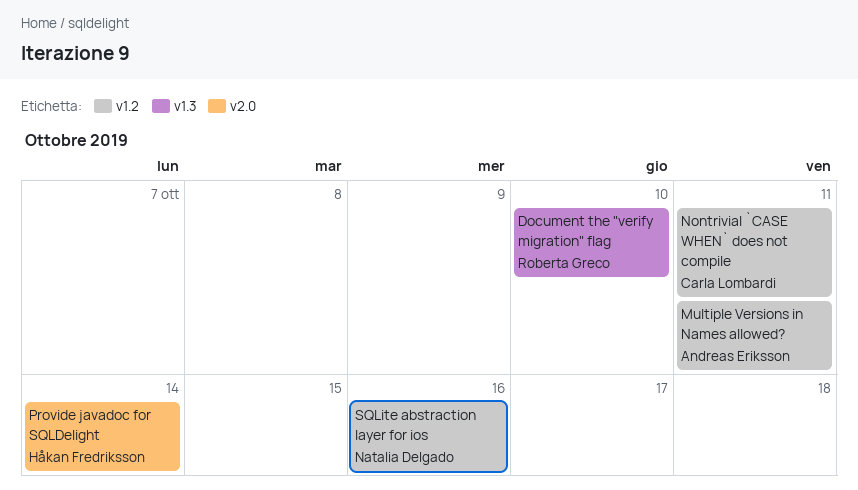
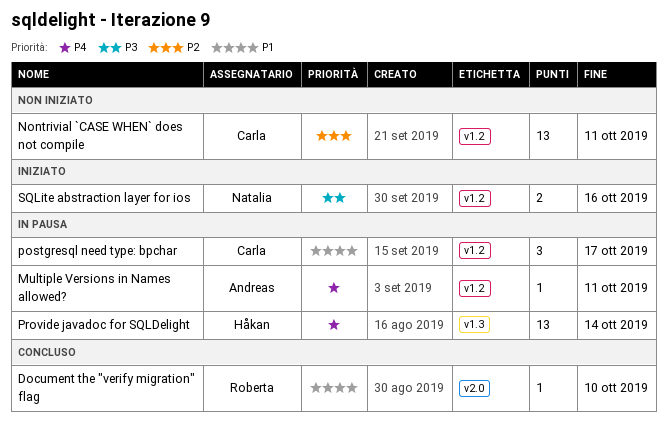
Document the "verify migration" flag, label: v1.3 -> v2.0
postgresql need type: bpchar: none -> present
Provide javadoc for SQLDelight, label: v2.0 -> v1.3

